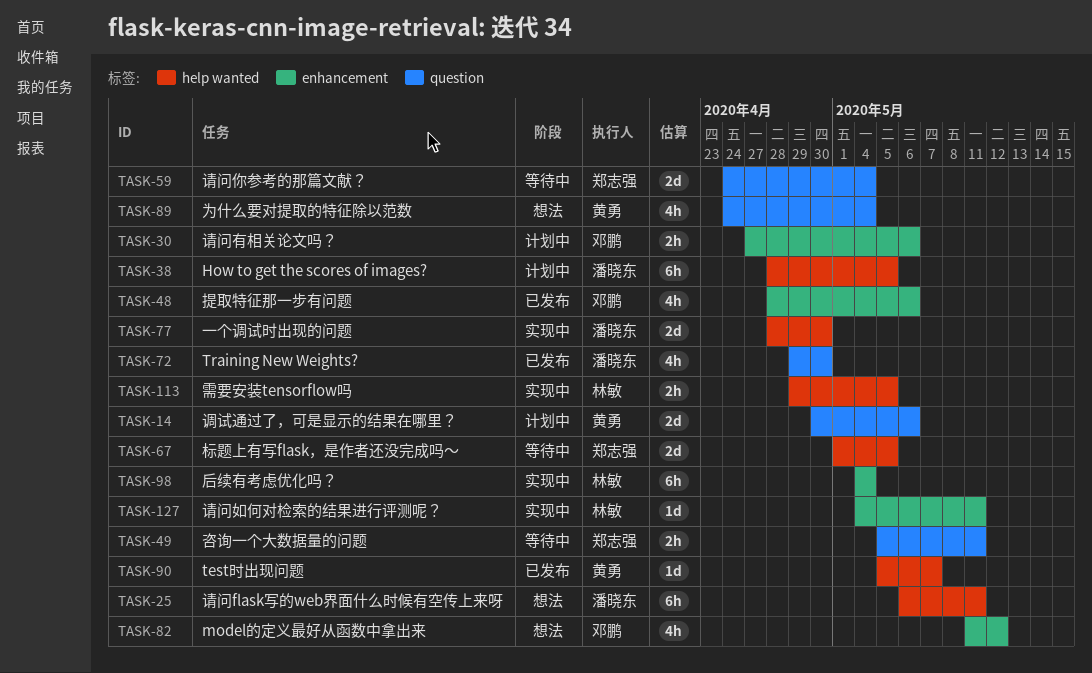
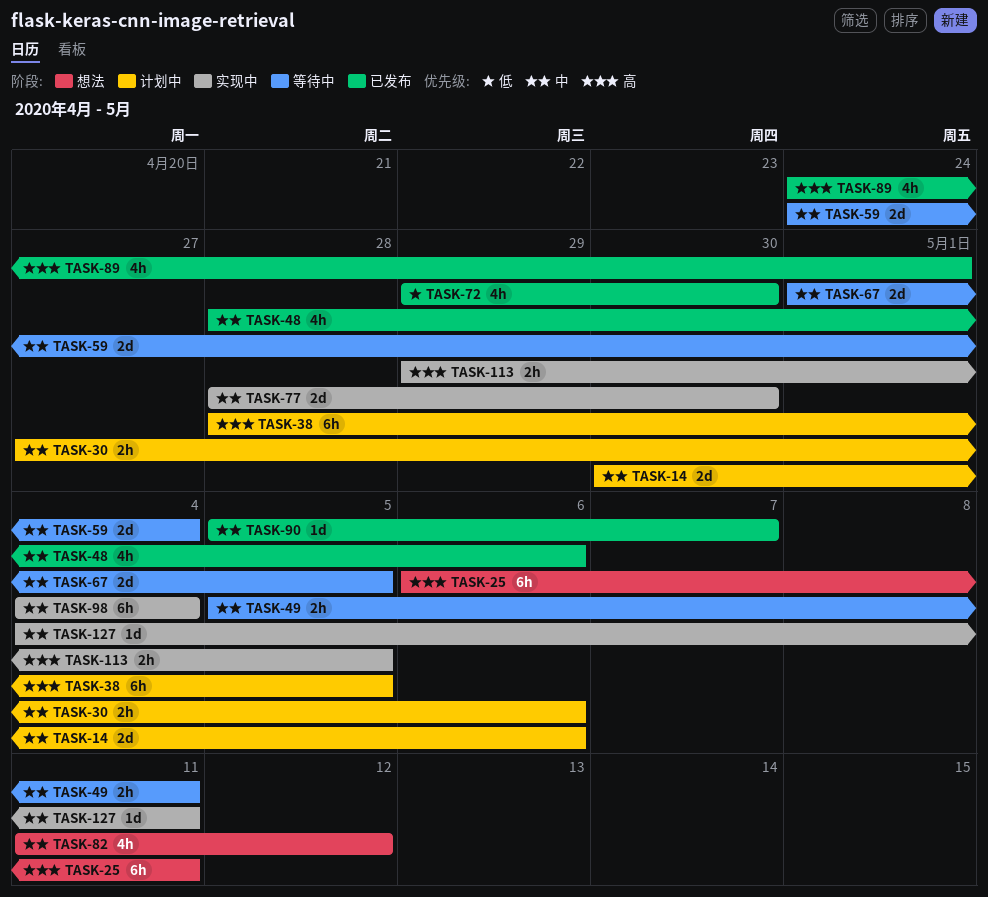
TASK-89, status: 想法 -> 已发布
TASK-89, due: May 4 -> May 1

